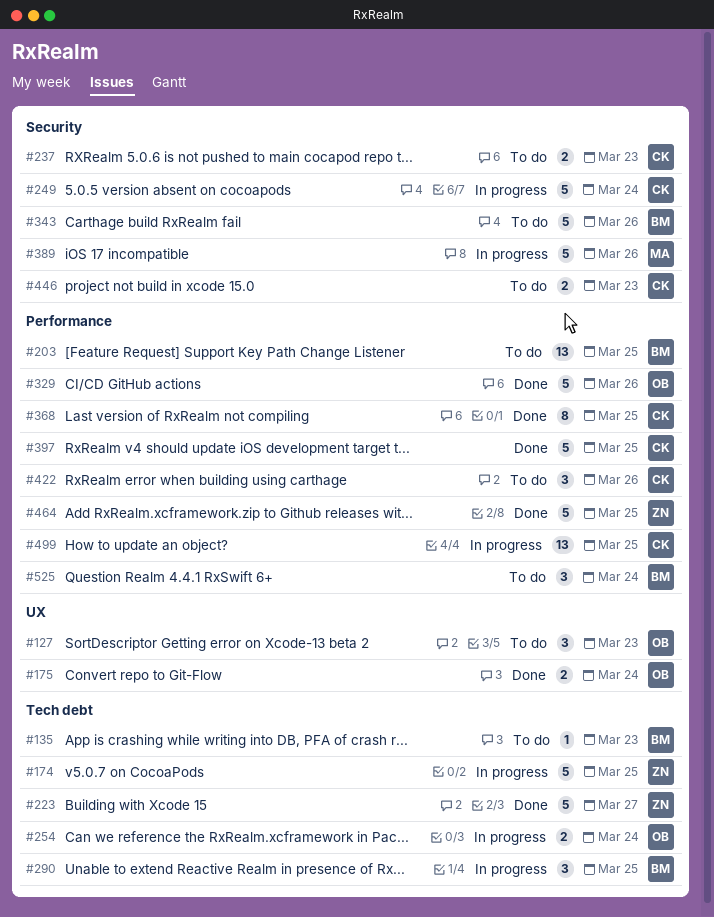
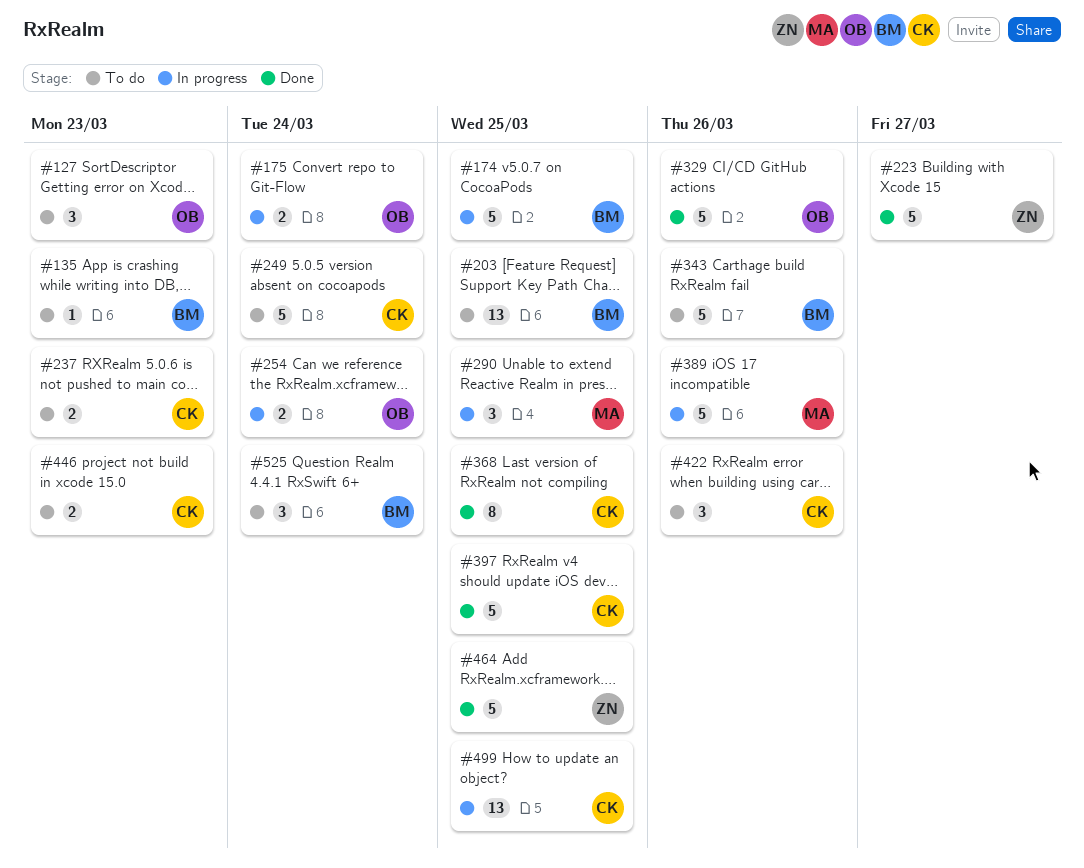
#174, owner: ZN -> BM
#175, status: Done -> In progress
#249, status: In progress -> To do
#290, owner: BM -> MA

